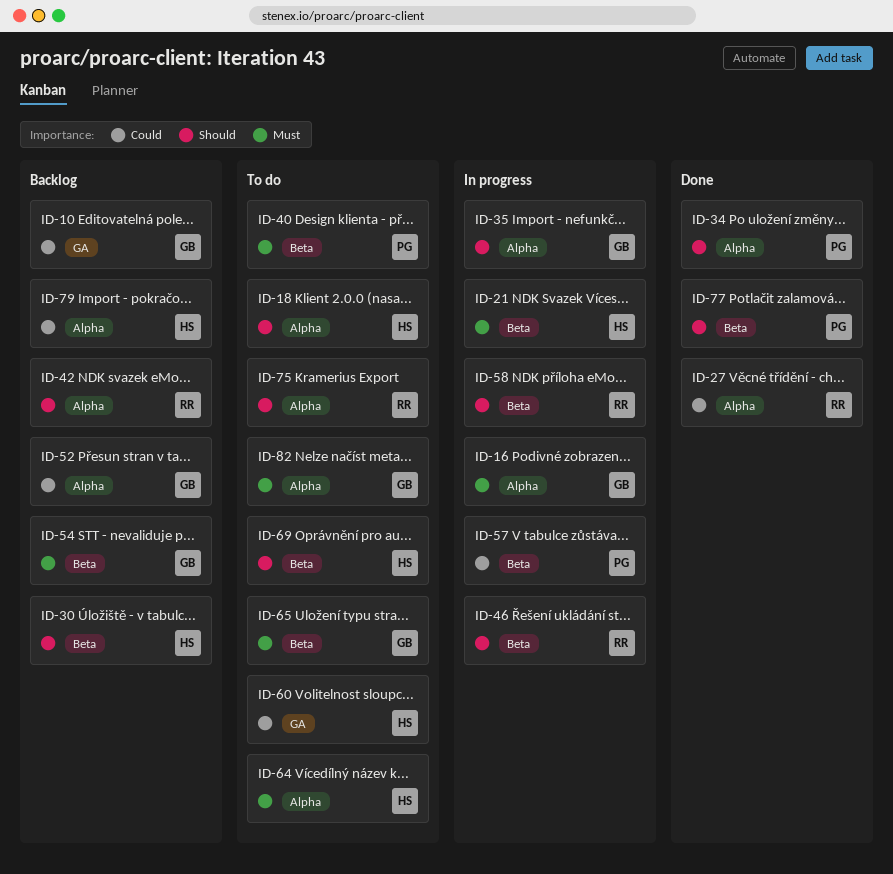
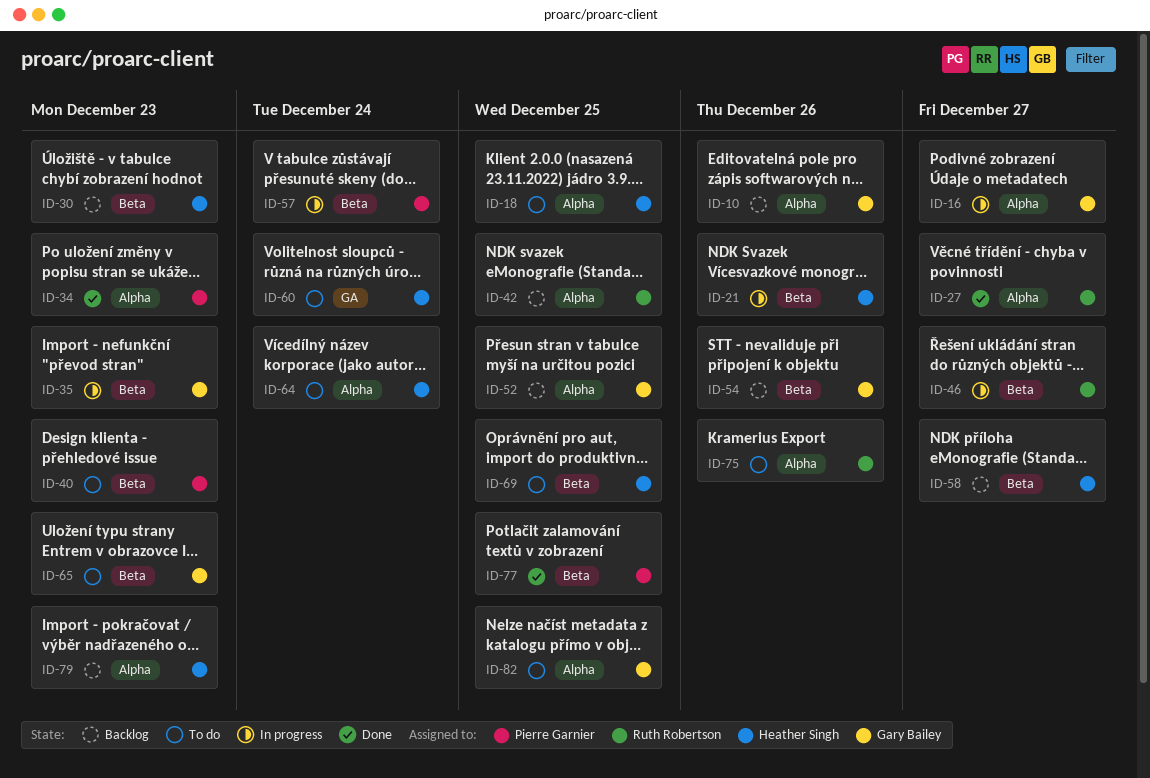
ID-10, label: GA -> Alpha
ID-35, label: Alpha -> Beta
ID-58, status: In progress -> Backlog
ID-58, owner: Ruth Robertson -> Heather Singh

